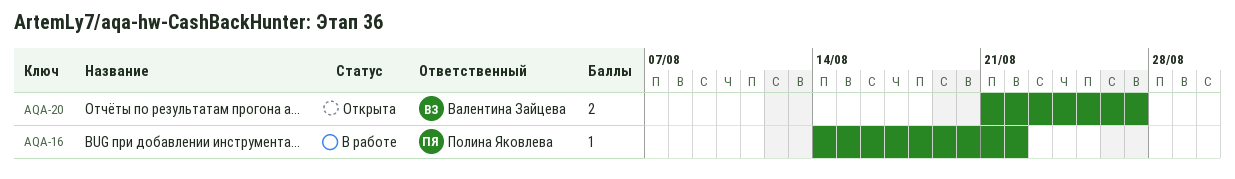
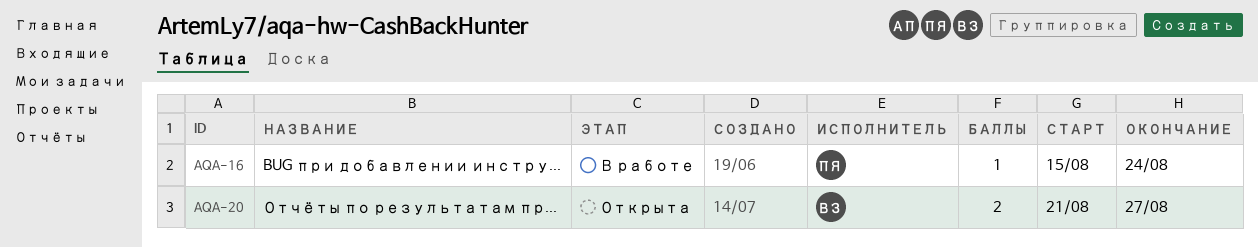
AQA-16, start: Aug 14 -> Aug 15
AQA-16, due: Aug 22 -> Aug 24

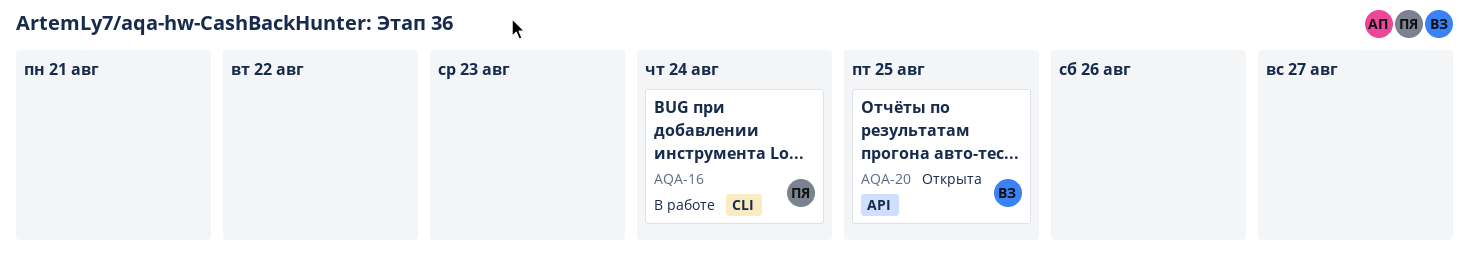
AQA-20, due: Aug 27 -> Aug 25

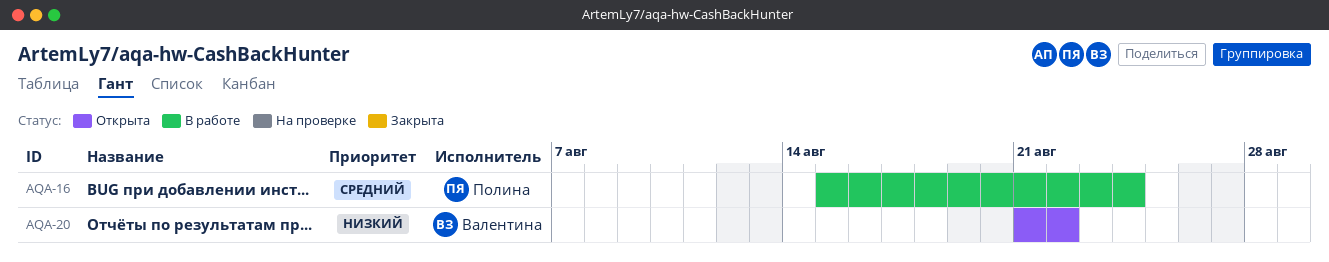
AQA-20, due: Aug 25 -> Aug 22

